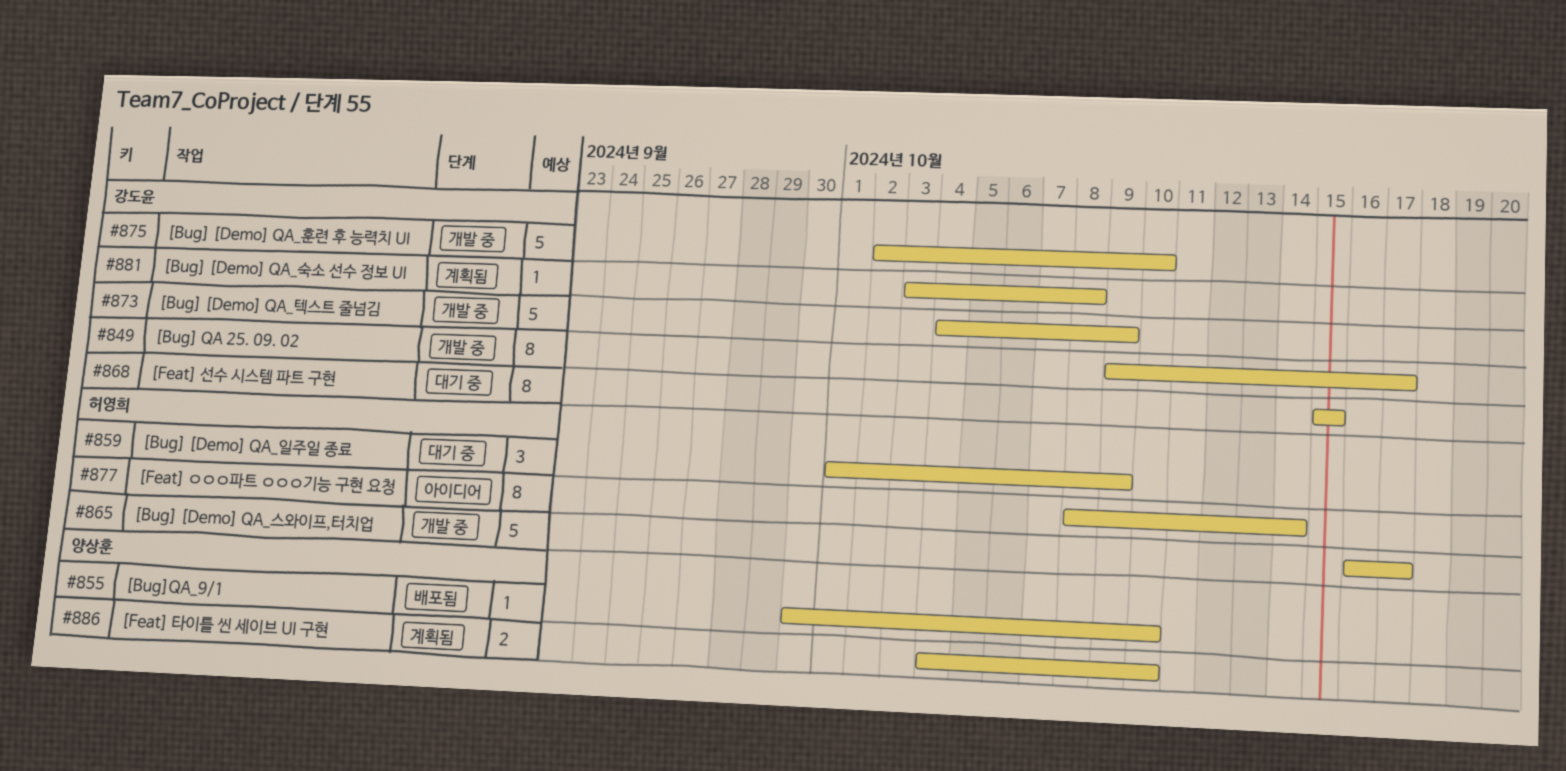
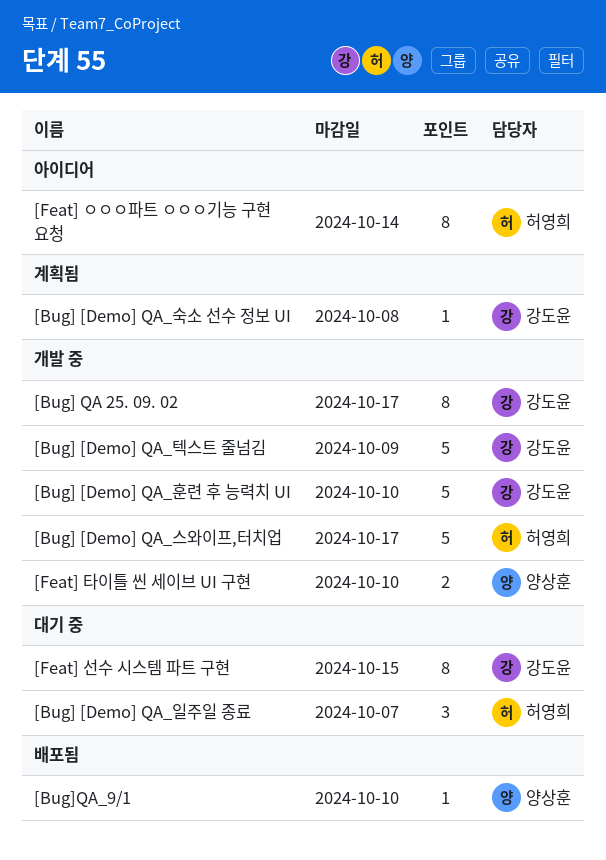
[Bug] [Demo] QA_일주일 종료, due: Oct 9 -> Oct 7
[Feat] 타이틀 씬 세이브 UI 구현, status: 계획됨 -> 개발 중

